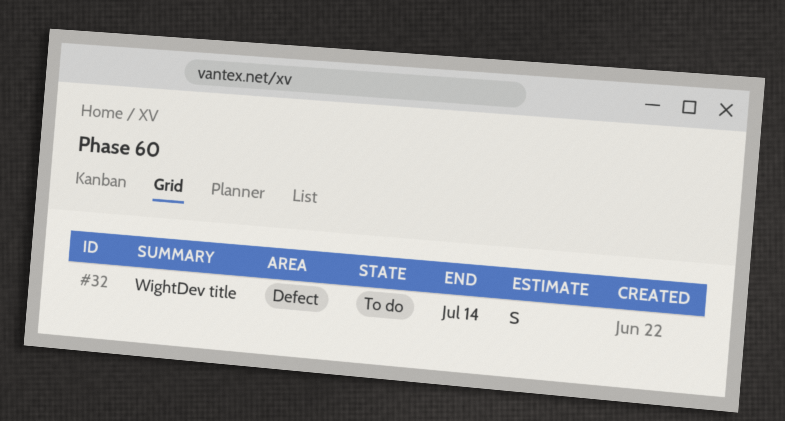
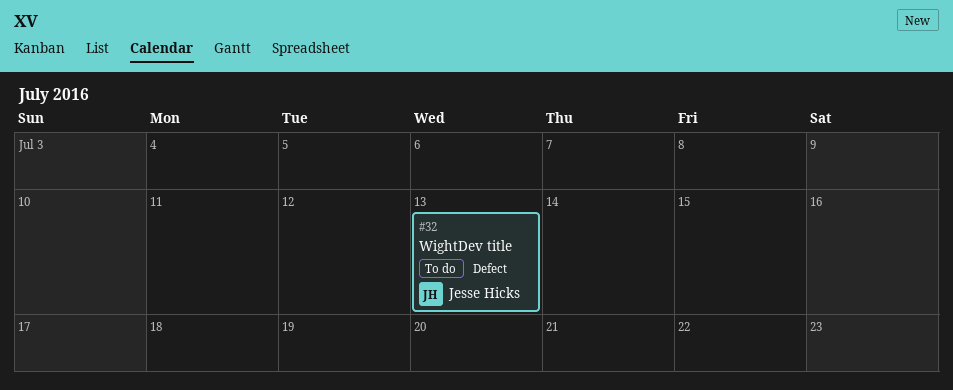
#32, due: Jul 14 -> Jul 13

